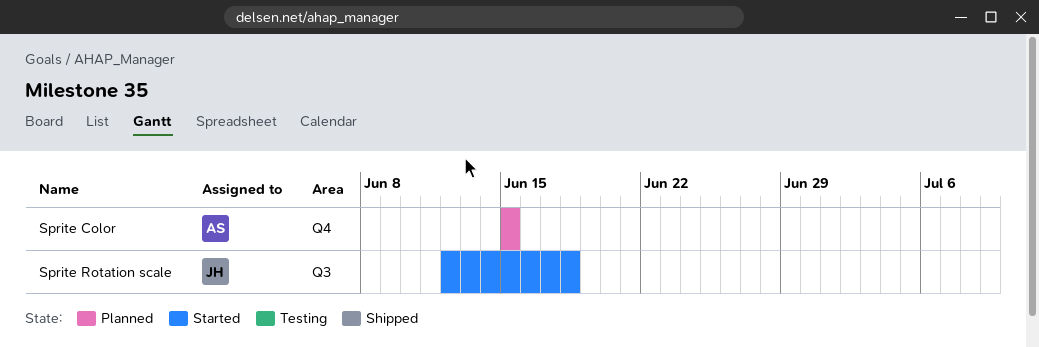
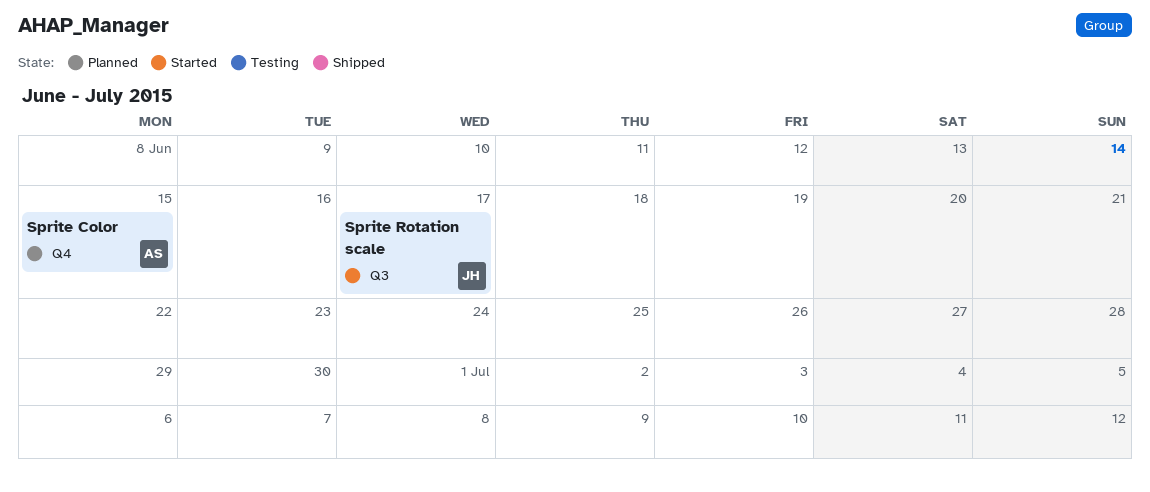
Sprite Rotation scale, due: Jun 18 -> Jun 17

